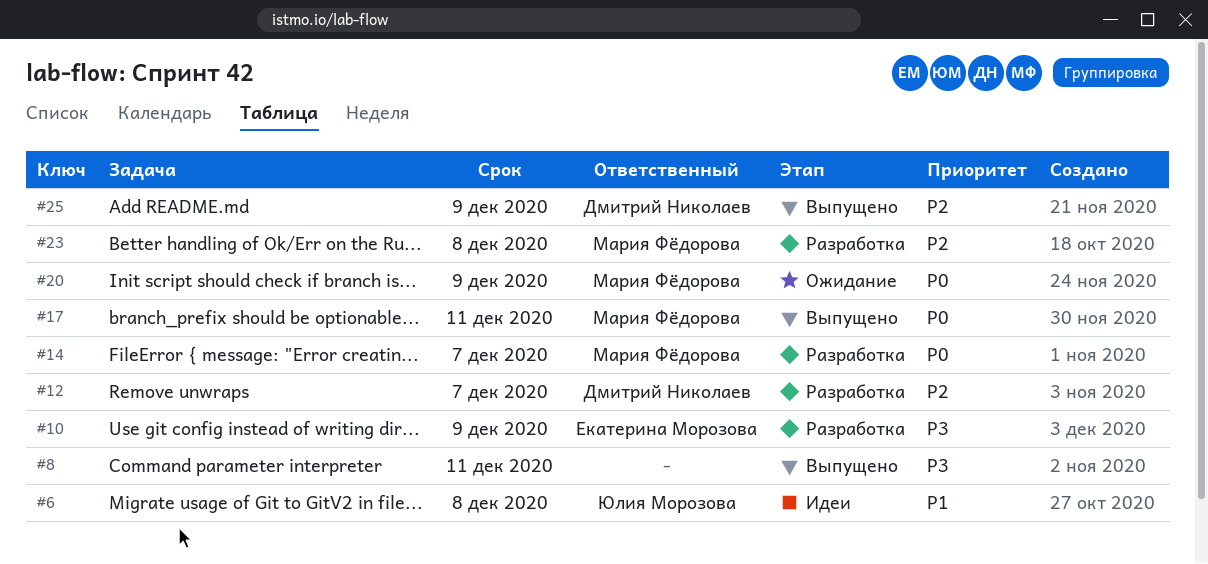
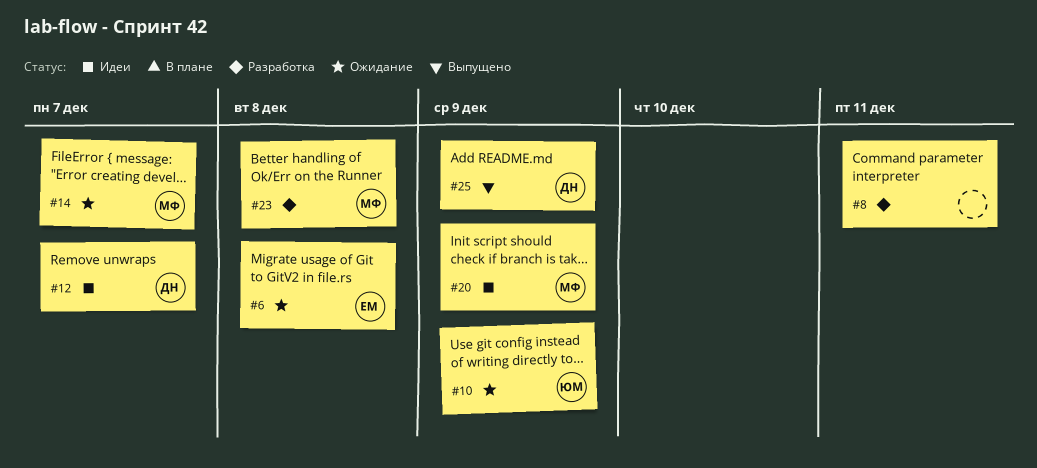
#6, status: Идеи -> Ожидание
#6, owner: Юлия Морозова -> Екатерина Морозова
#8, status: Выпущено -> Разработка
#10, status: Разработка -> Ожидание
#10, owner: Екатерина Морозова -> Юлия Морозова
#12, status: Разработка -> Идеи
#14, status: Разработка -> Ожидание
#17: present -> none
#20, status: Ожидание -> Идеи

